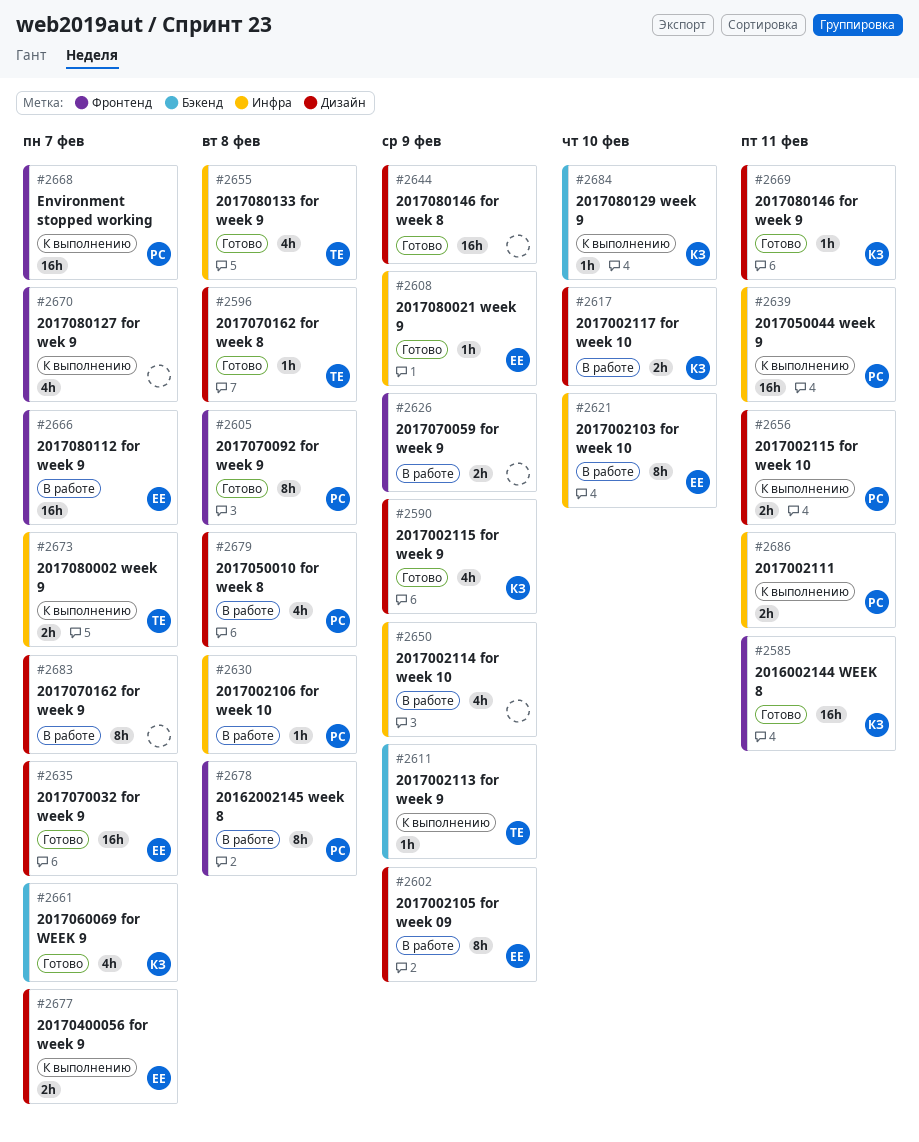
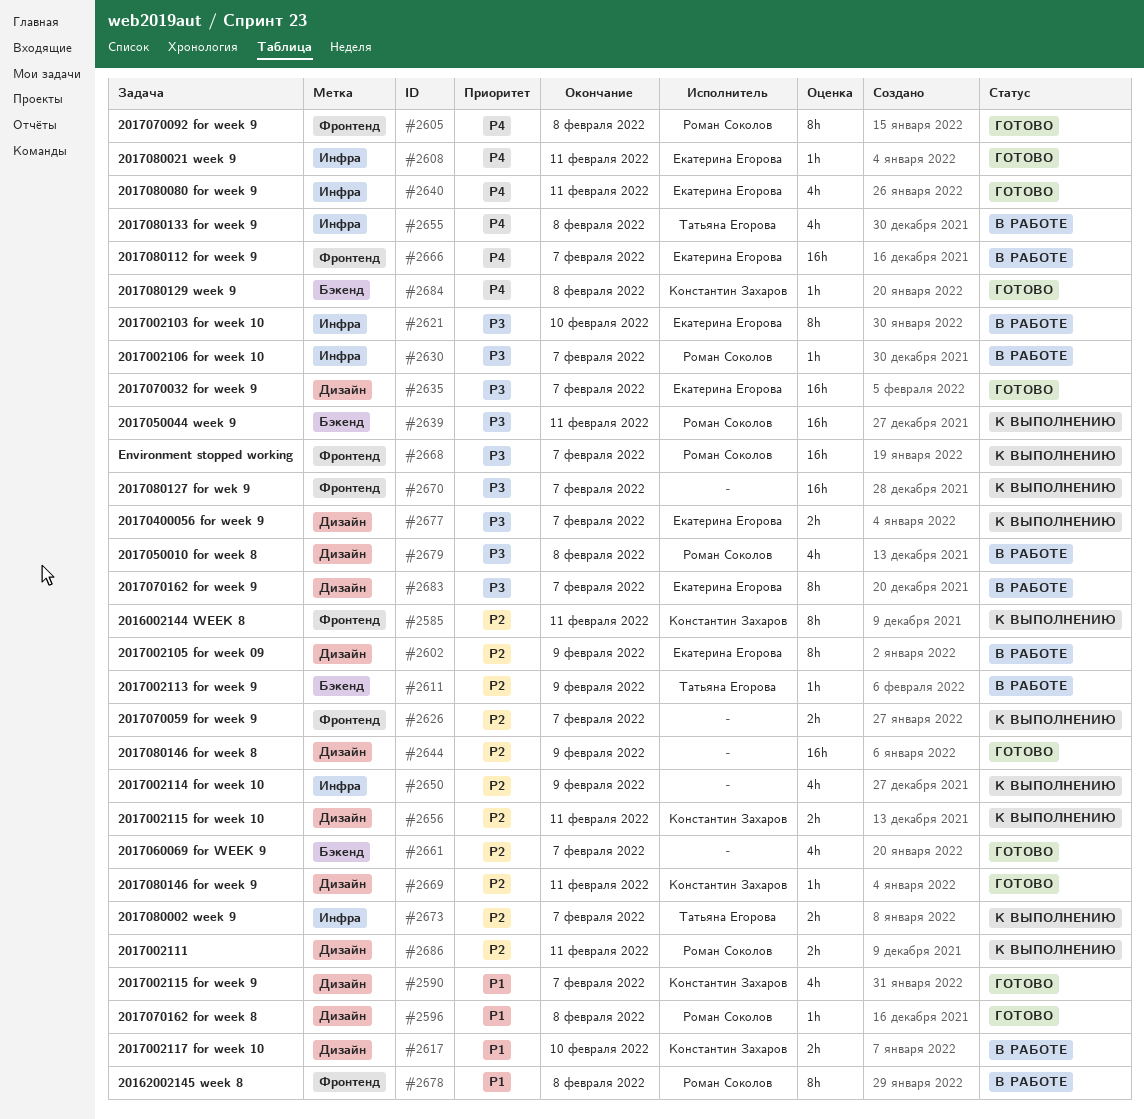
#2585, status: Готово -> К выполнению
#2585, estimate: 16h -> 8h
#2590, due: Feb 9 -> Feb 7
#2596, owner: Татьяна Егорова -> Роман Соколов
#2608, due: Feb 9 -> Feb 11
#2611, status: К выполнению -> В работе
#2626, status: В работе -> К выполнению
#2626, due: Feb 9 -> Feb 7
#2630, due: Feb 8 -> Feb 7
#2639, label: Инфра -> Бэкенд
#2640: none -> present
#2650, status: В работе -> К выполнению
#2655, status: Готово -> В работе
#2656, owner: Роман Соколов -> Константин Захаров
#2661, owner: Константин Захаров -> none
#2670, estimate: 4h -> 16h
#2683, owner: none -> Екатерина Егорова
#2684, status: К выполнению -> Готово
#2684, due: Feb 10 -> Feb 8
#2686, label: Инфра -> Дизайн

